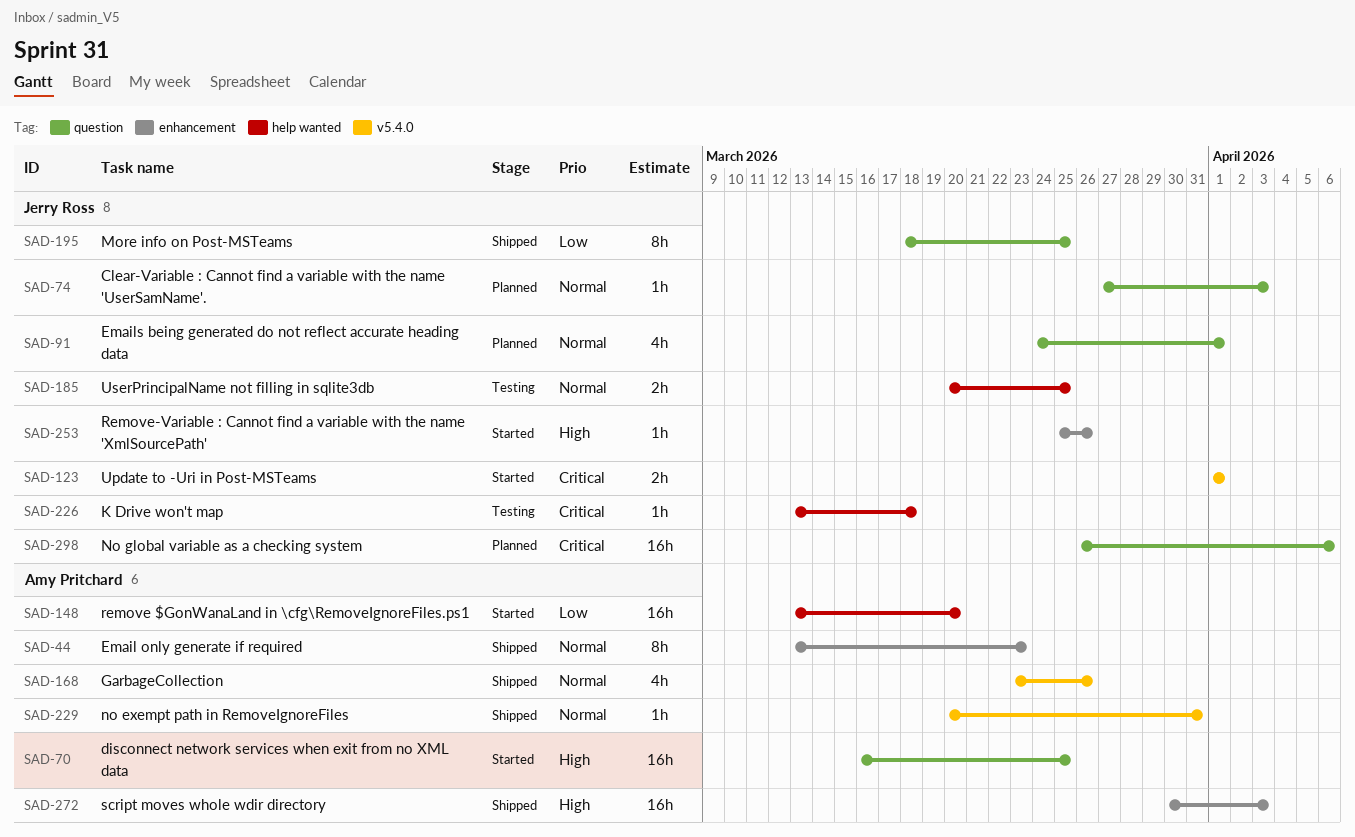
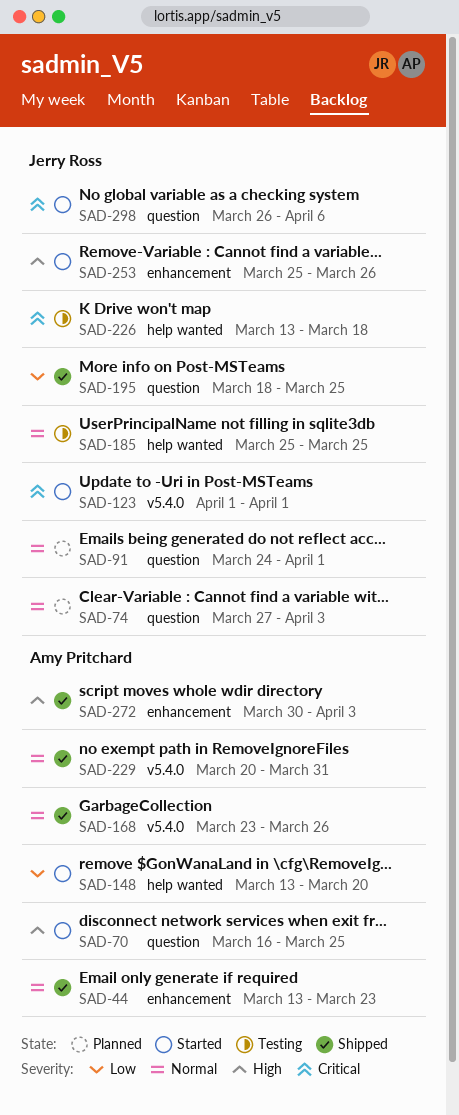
SAD-185, start: Mar 20 -> Mar 25
SAD-298, status: Planned -> Started

